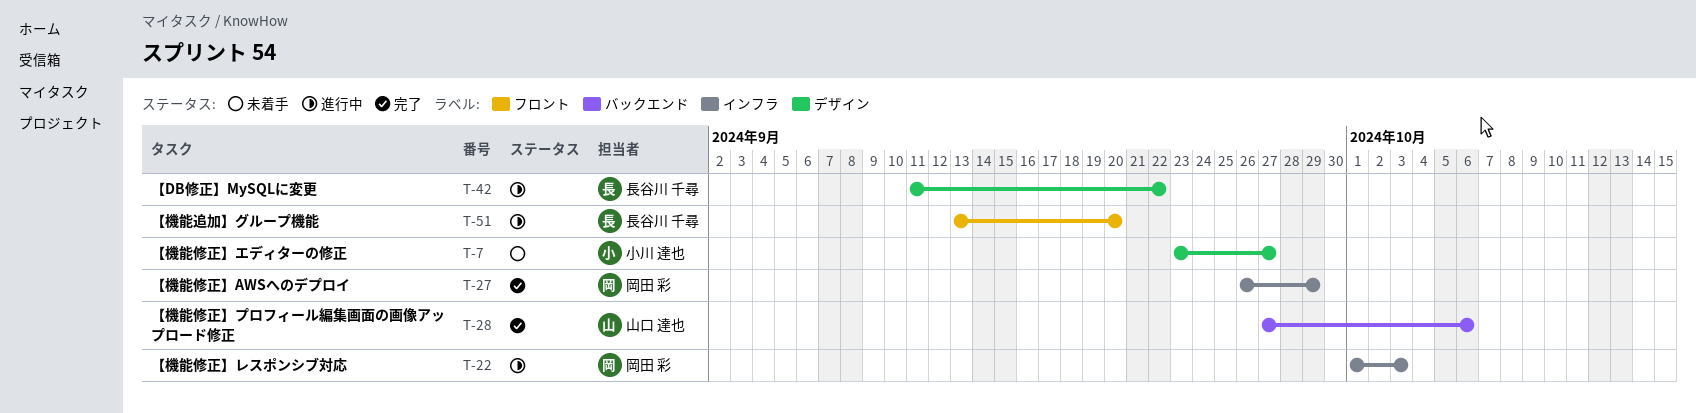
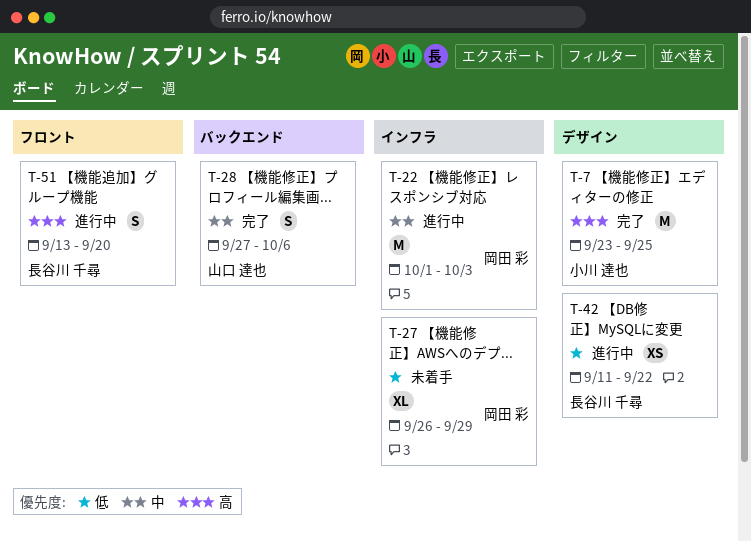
T-7, status: 未着手 -> 完了
T-7, due: Sep 27 -> Sep 25
T-27, status: 完了 -> 未着手

